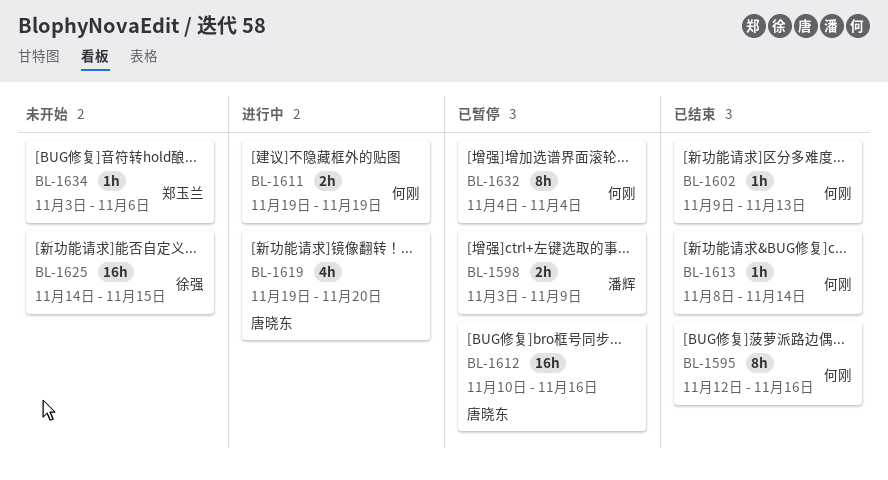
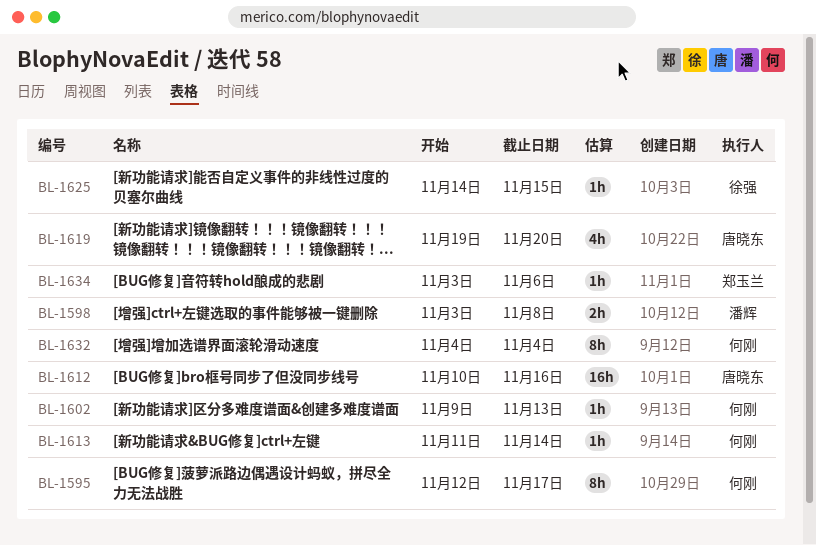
BL-1595, due: Nov 16 -> Nov 17
BL-1598, due: Nov 9 -> Nov 8
BL-1611: present -> none
BL-1613, start: Nov 8 -> Nov 11
BL-1625, estimate: 16h -> 1h

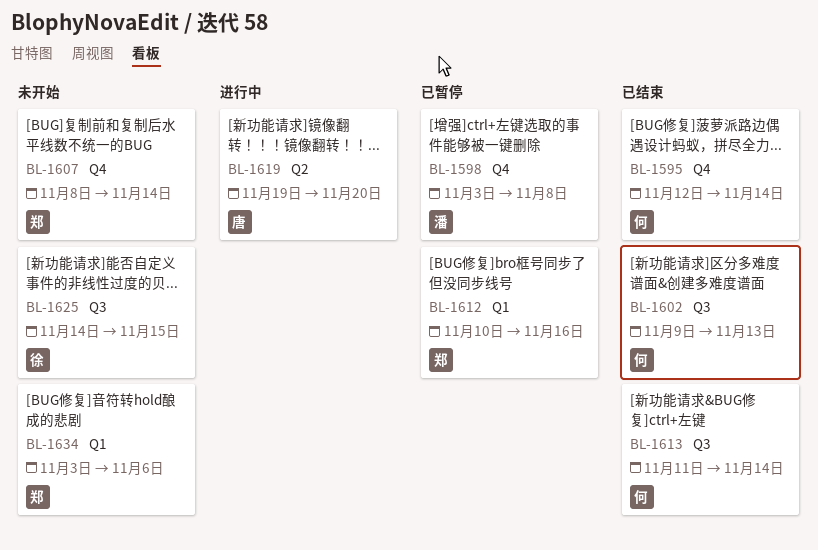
BL-1595, due: Nov 17 -> Nov 14
BL-1607: none -> present
BL-1612, owner: 唐晓东 -> 郑玉兰
BL-1632: present -> none

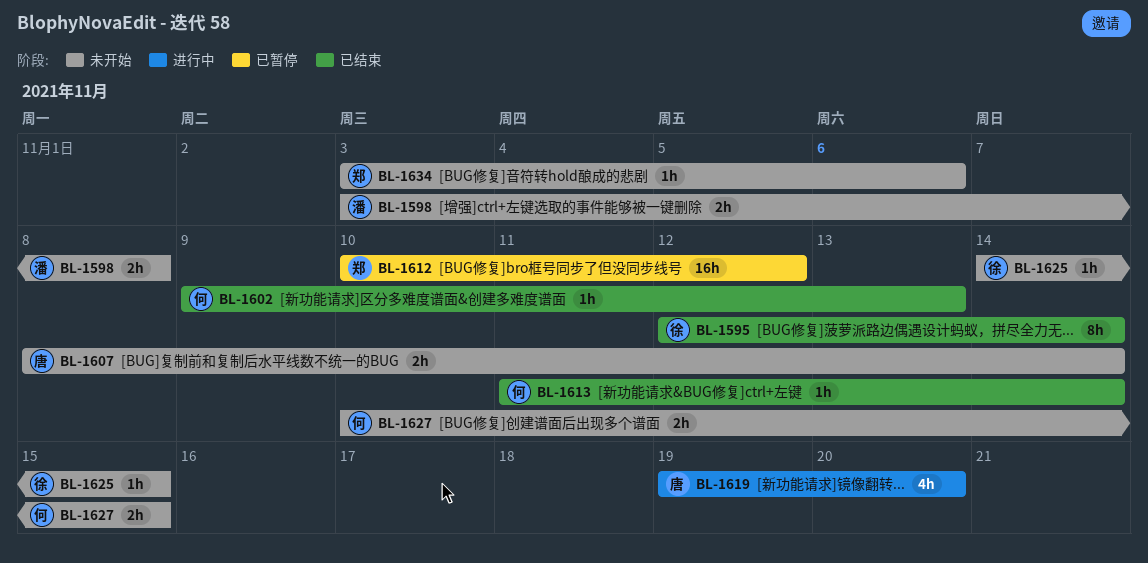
BL-1595, owner: 何 -> 徐
BL-1598, status: 已暂停 -> 未开始
BL-1607, owner: 郑 -> 唐
BL-1612, due: Nov 16 -> Nov 12
BL-1627: none -> present

